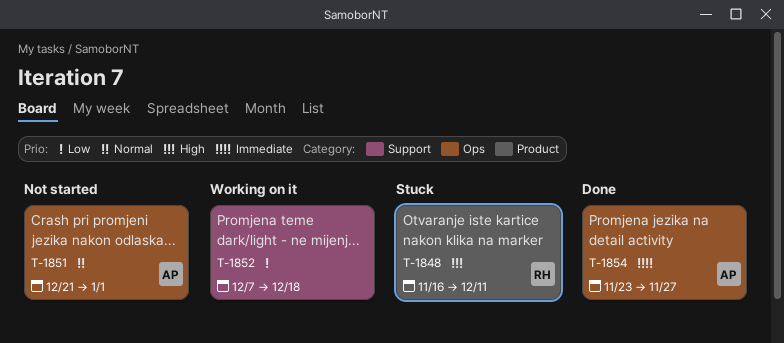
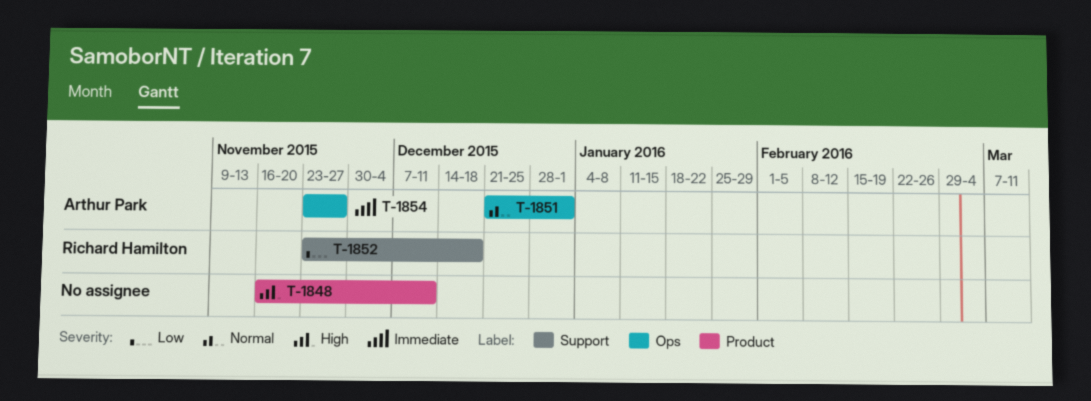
T-1848, owner: Richard Hamilton -> none
T-1852, owner: none -> Richard Hamilton
T-1852, start: Dec 7 -> Nov 23

